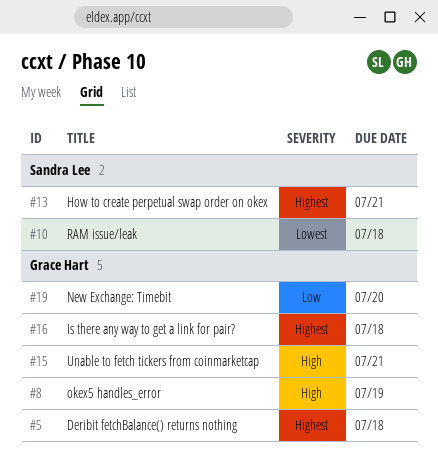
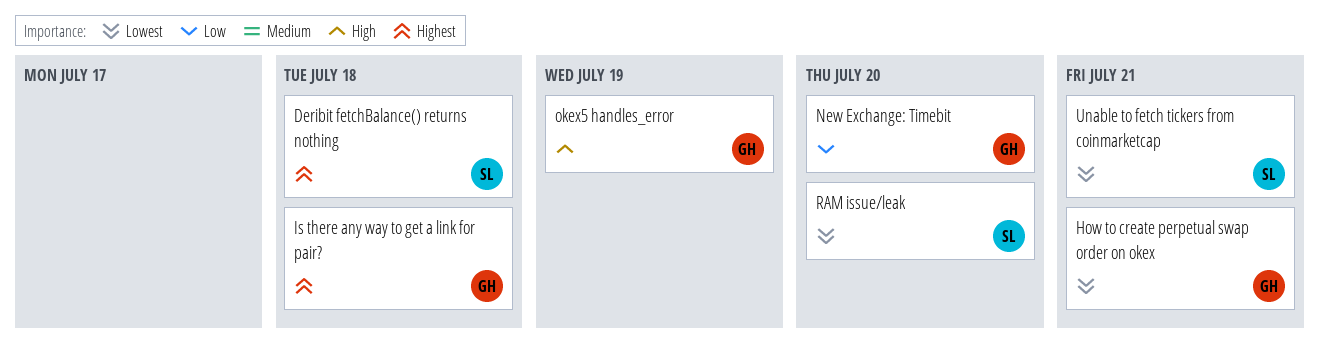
Deribit fetchBalance() returns nothing, owner: Grace Hart -> Sandra Lee
How to create perpetual swap order on okex, owner: Sandra Lee -> Grace Hart
How to create perpetual swap order on okex, priority: Highest -> Lowest
RAM issue/leak, due: Jul 18 -> Jul 20
Unable to fetch tickers from coinmarketcap, owner: Grace Hart -> Sandra Lee
Unable to fetch tickers from coinmarketcap, priority: High -> Lowest

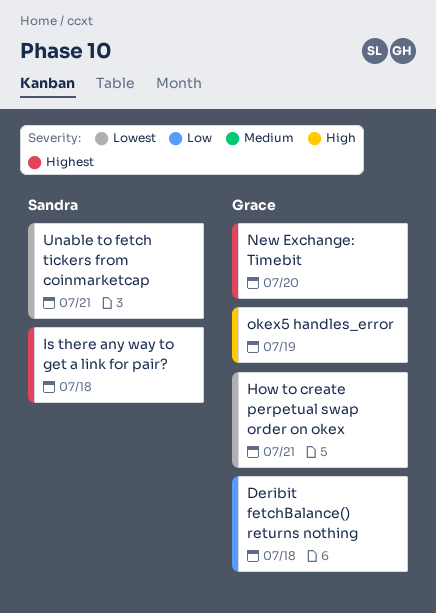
Deribit fetchBalance() returns nothing, owner: Sandra -> Grace
Deribit fetchBalance() returns nothing, priority: Highest -> Low
Is there any way to get a link for pair?, owner: Grace -> Sandra
New Exchange: Timebit, priority: Low -> Highest
RAM issue/leak: present -> none

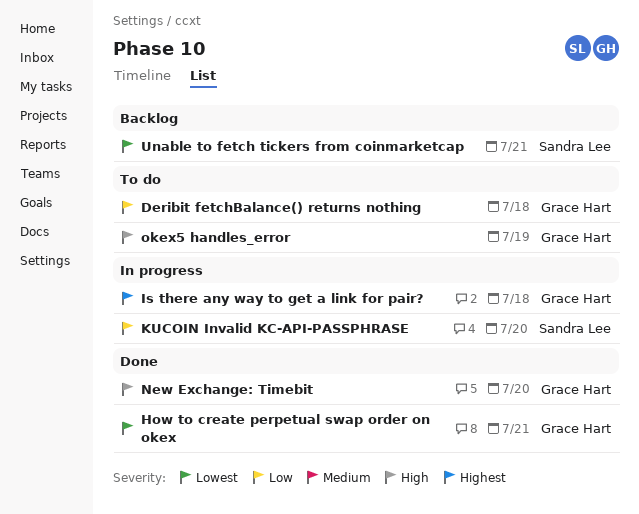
Is there any way to get a link for pair?, owner: Sandra Lee -> Grace Hart
KUCOIN Invalid KC-API-PASSPHRASE: none -> present
New Exchange: Timebit, priority: Highest -> High

